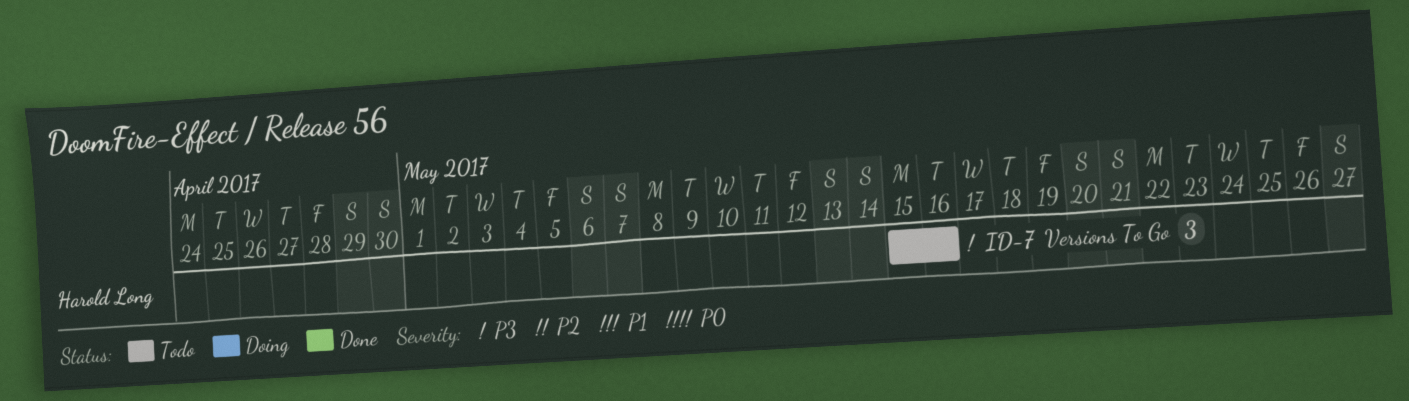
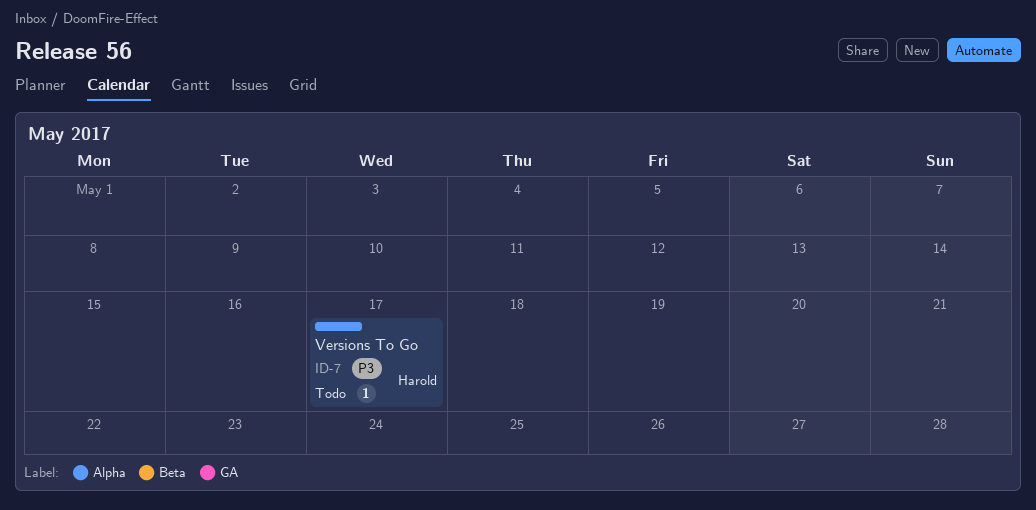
ID-7, estimate: 3 -> 1
ID-7, due: May 16 -> May 17

